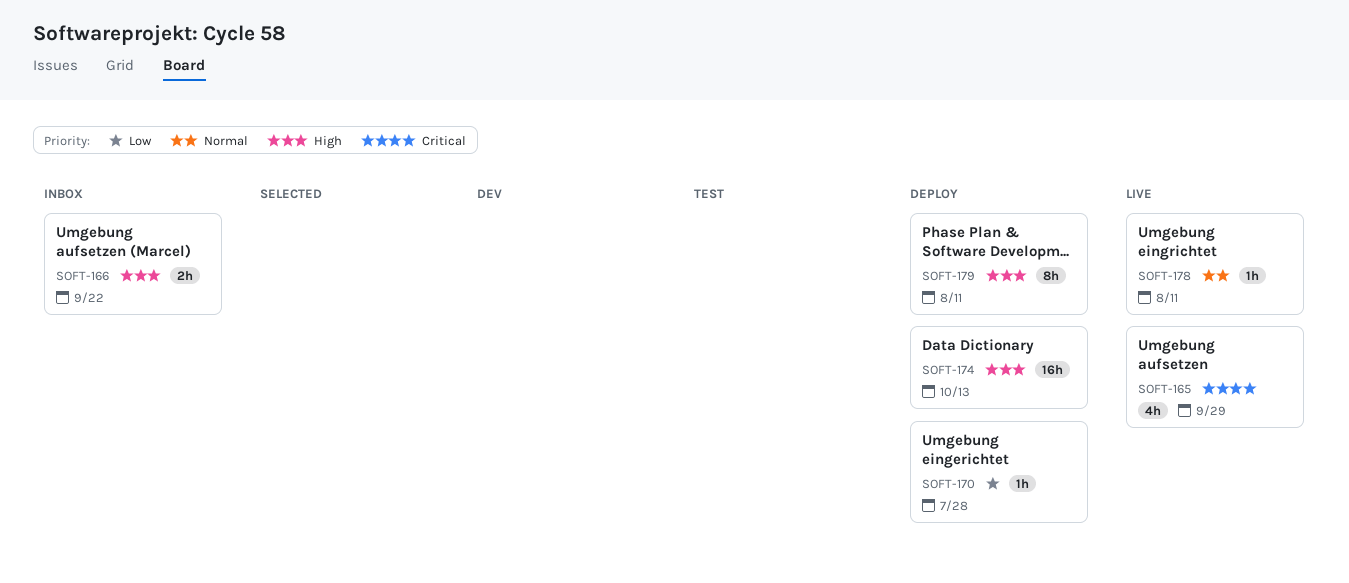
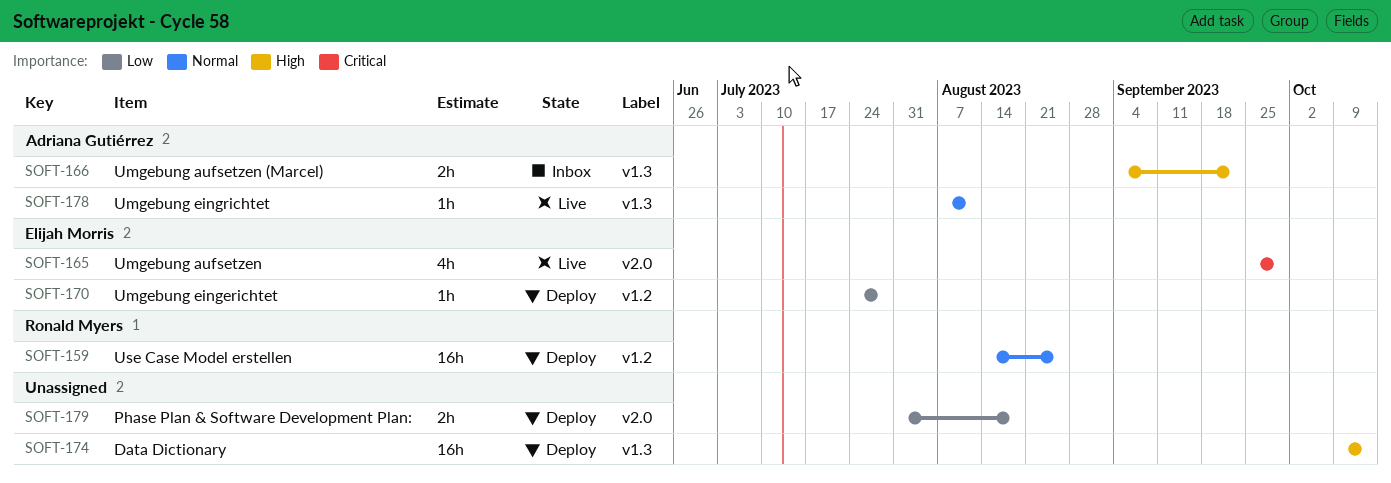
SOFT-159: none -> present
SOFT-179, priority: High -> Low
SOFT-179, estimate: 8h -> 2h
SOFT-179, due: Aug 11 -> Aug 18

